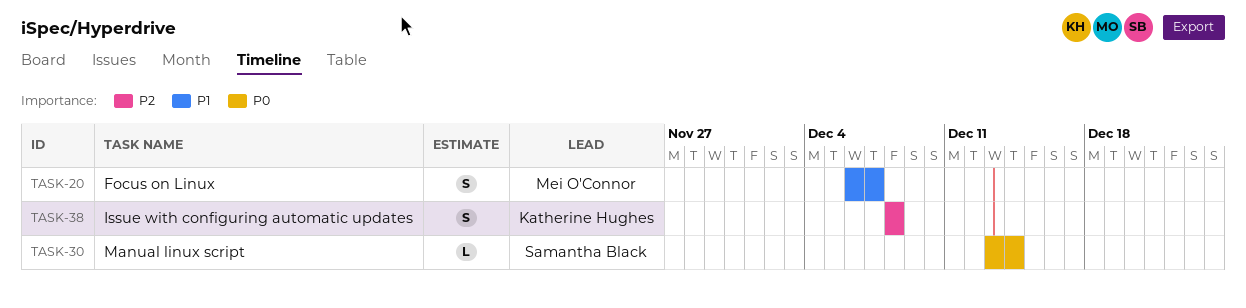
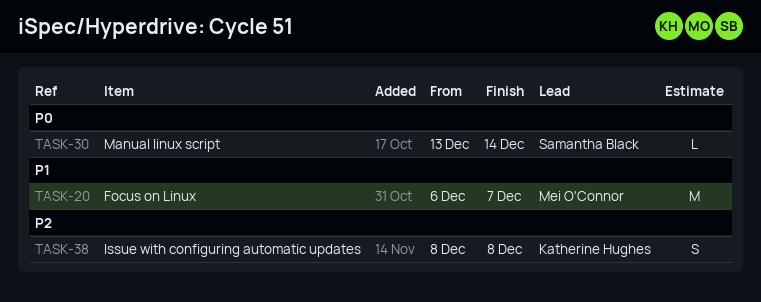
TASK-20, estimate: S -> M

